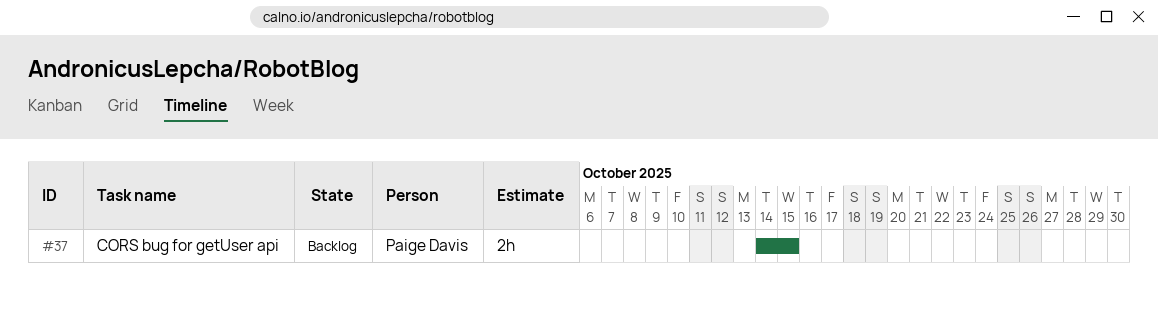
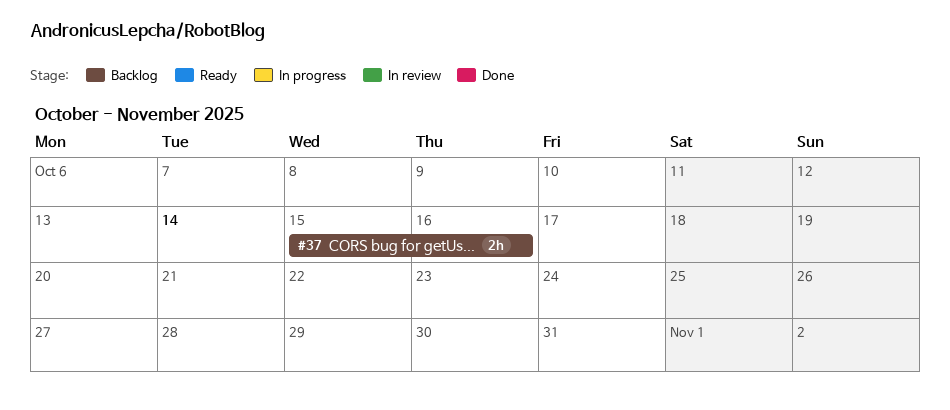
#37, start: Oct 14 -> Oct 15
#37, due: Oct 15 -> Oct 16

